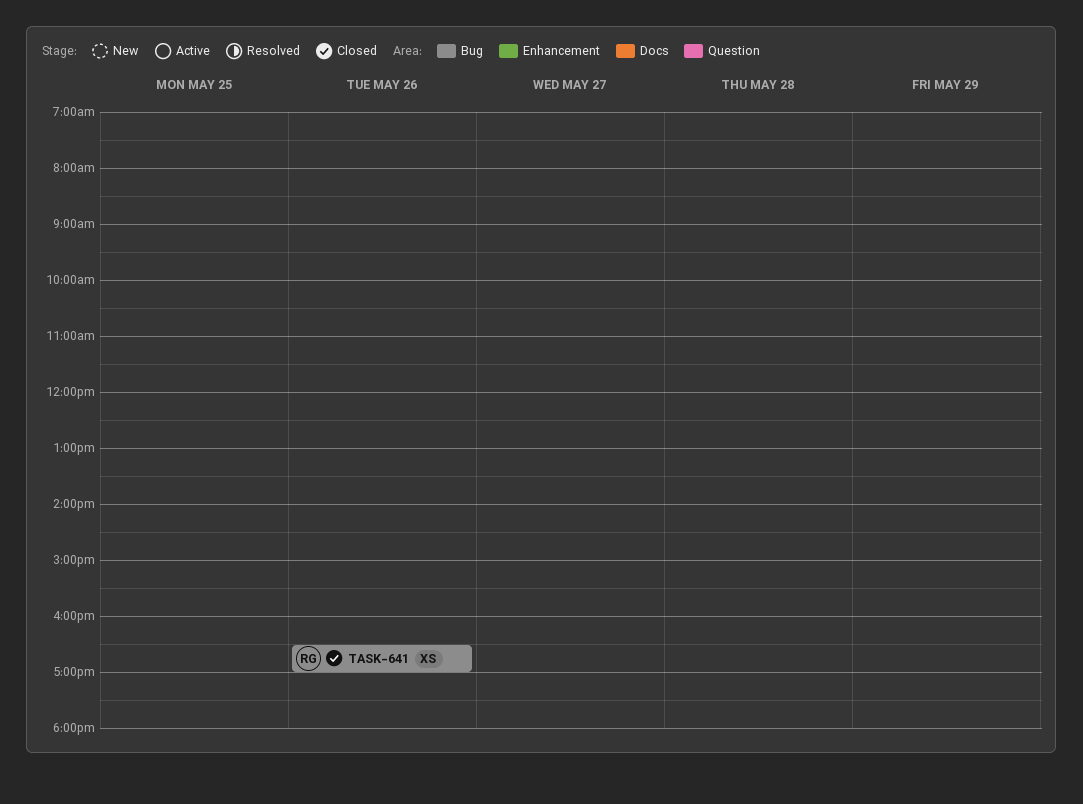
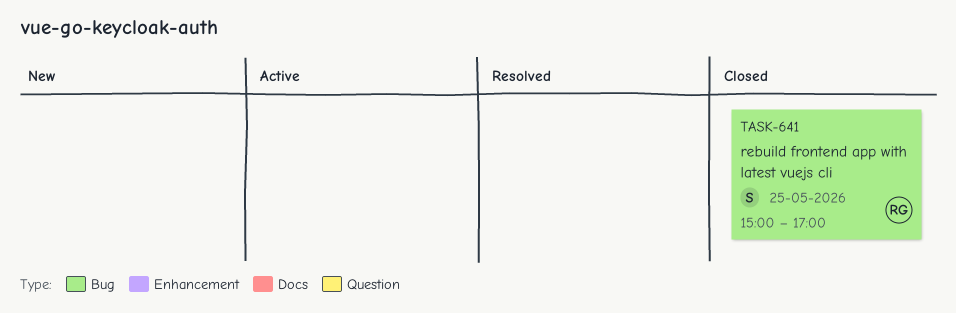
TASK-641, estimate: XS -> S
TASK-641, day: May 26 -> May 25
TASK-641, begins: 16:30 -> 15:00

